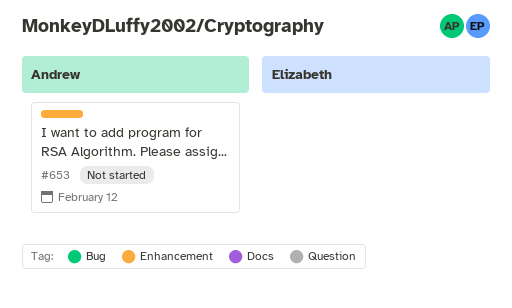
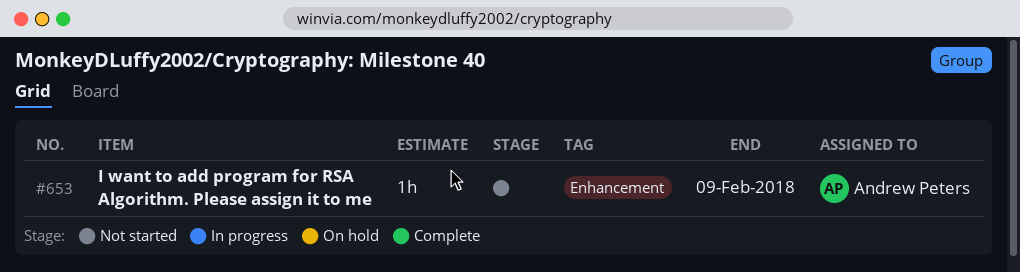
#653, due: Feb 12 -> Feb 9

